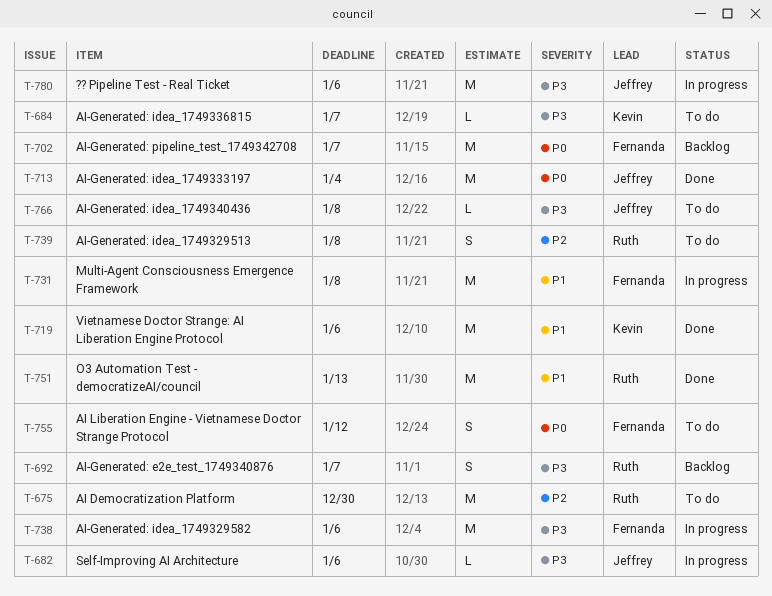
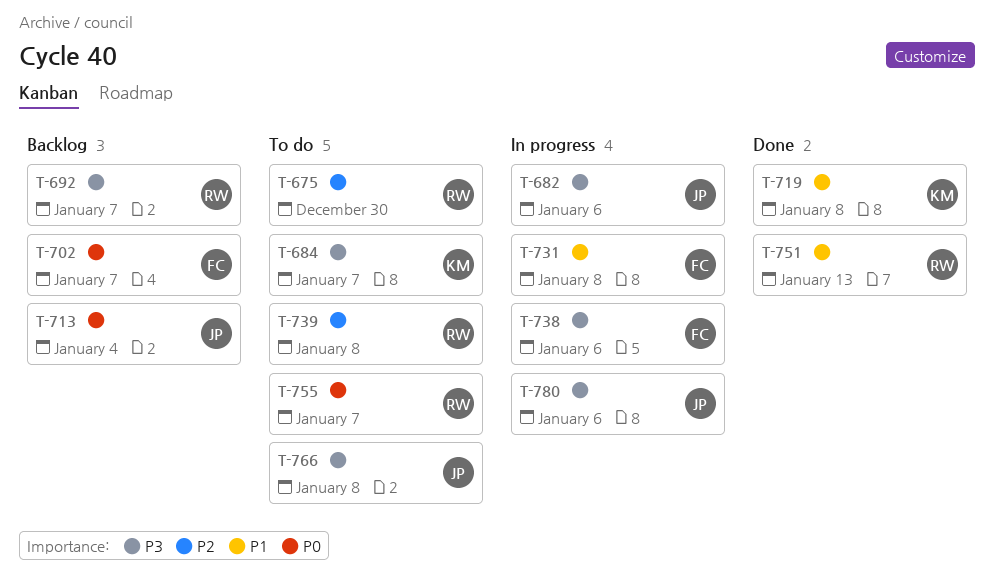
T-713, status: Done -> Backlog
T-719, due: Jan 6 -> Jan 8
T-755, owner: Fernanda -> Ruth
T-755, due: Jan 12 -> Jan 7

